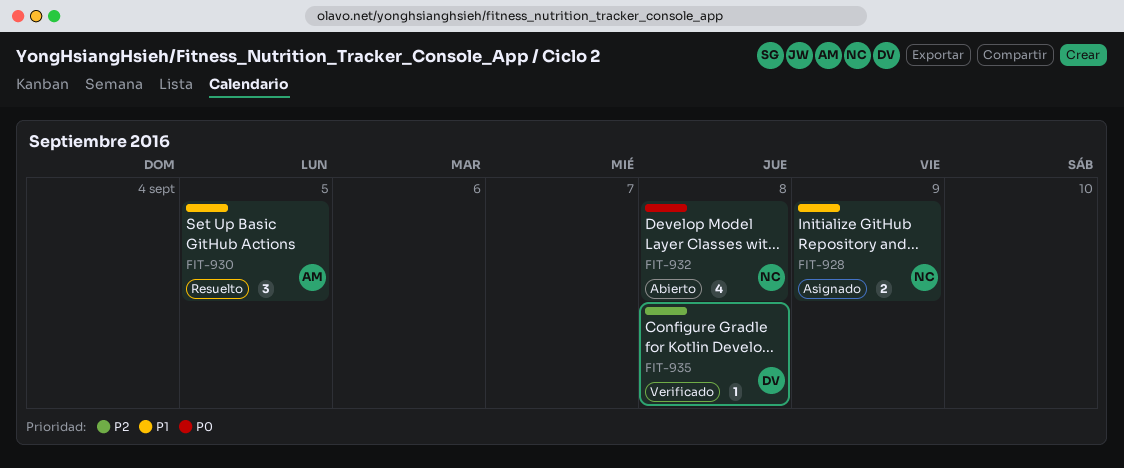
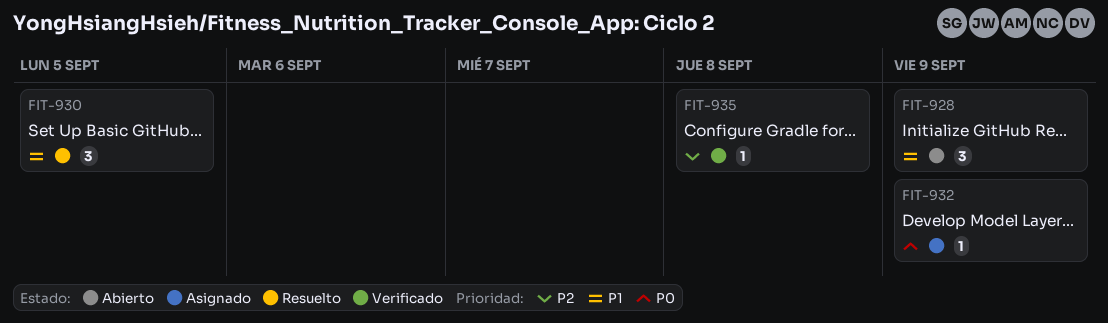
FIT-928, status: Asignado -> Abierto
FIT-928, estimate: 2 -> 3
FIT-932, status: Abierto -> Asignado
FIT-932, estimate: 4 -> 1
FIT-932, due: Sep 8 -> Sep 9

